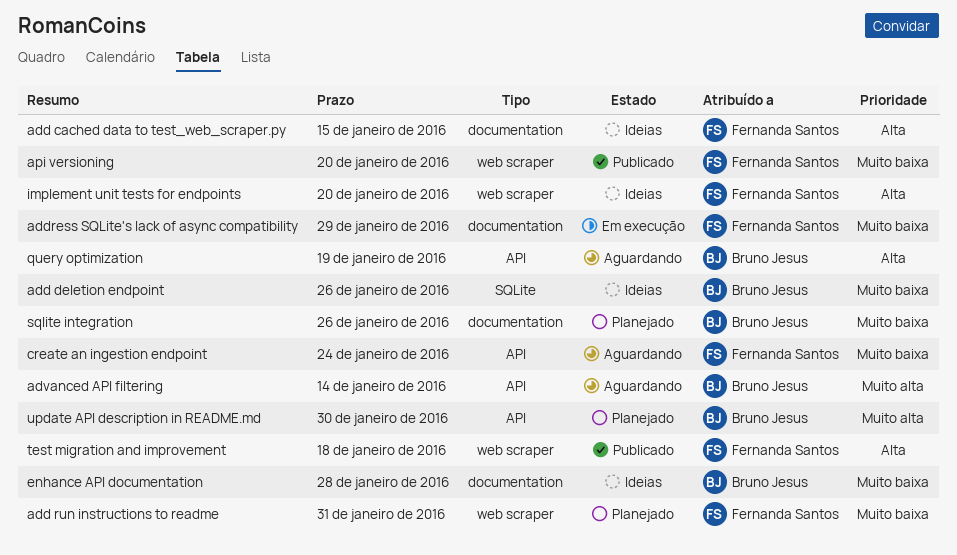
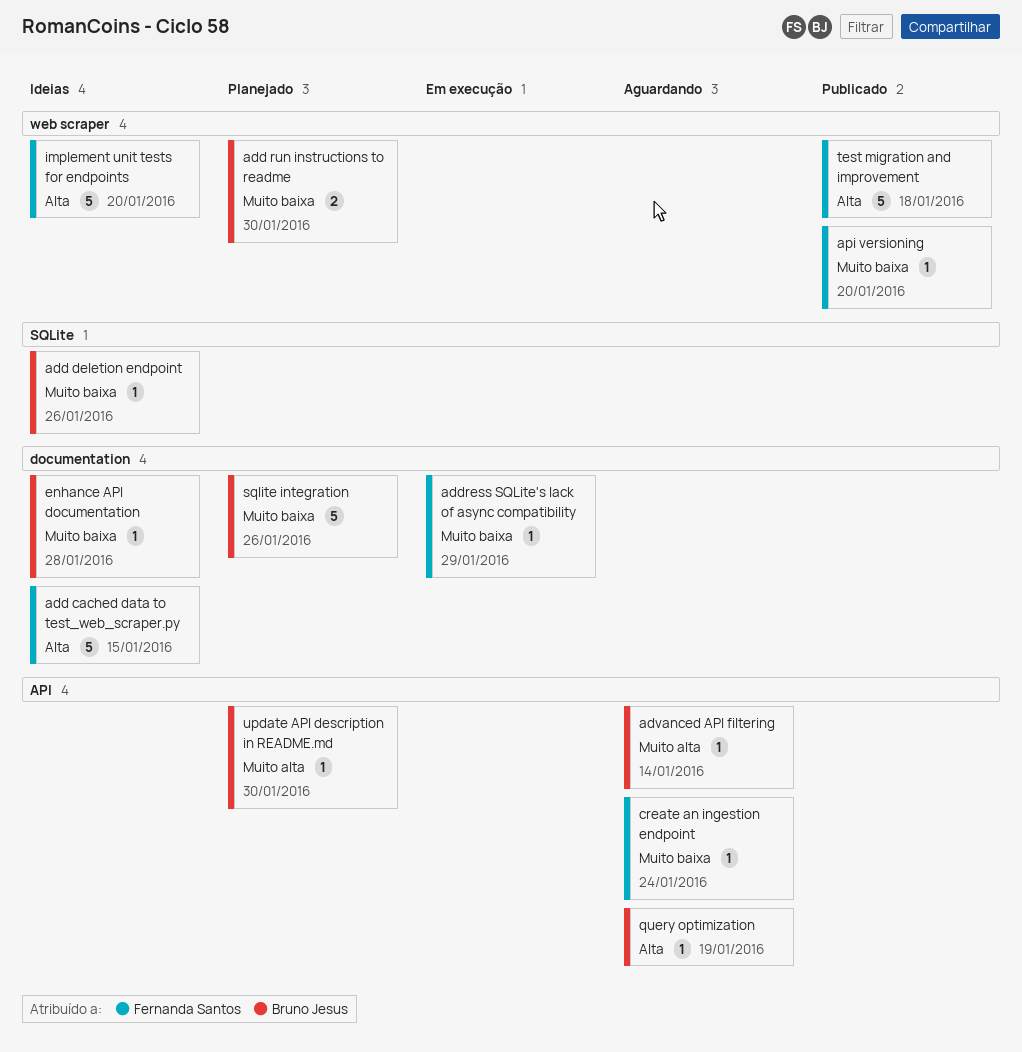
add run instructions to readme, owner: Fernanda Santos -> Bruno Jesus
add run instructions to readme, due: Jan 31 -> Jan 30

